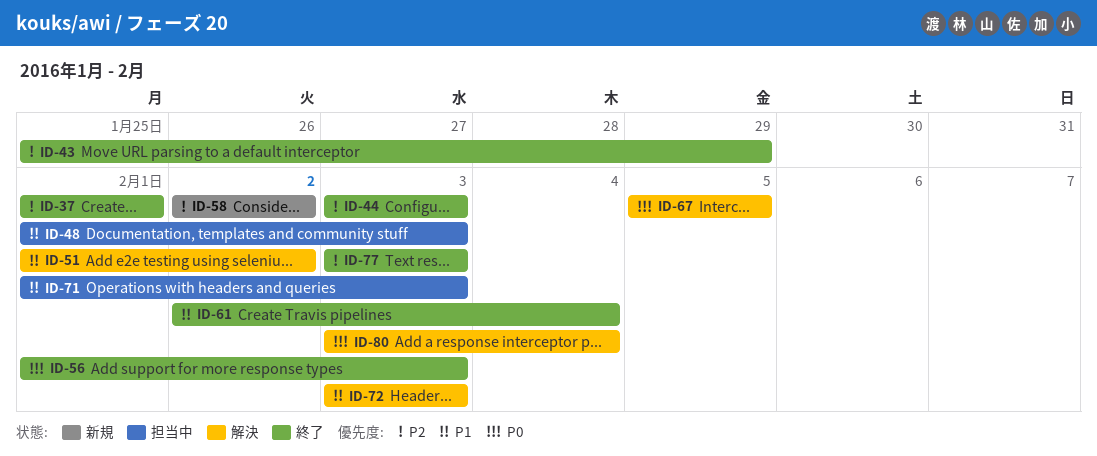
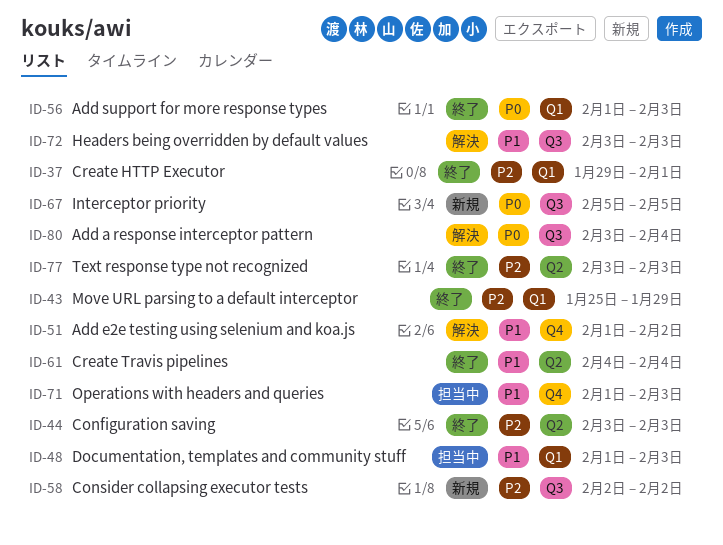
ID-37, start: Feb 1 -> Jan 29
ID-61, start: Feb 2 -> Feb 4
ID-67, status: 解決 -> 新規

